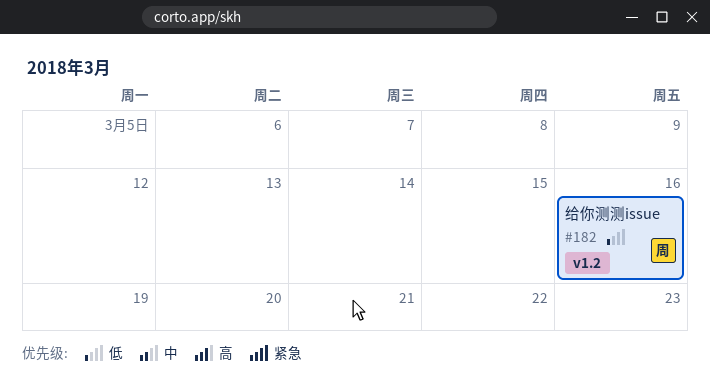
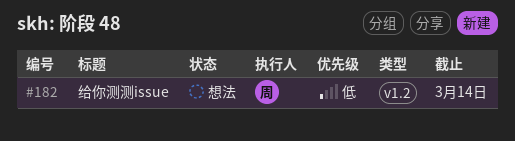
#182, due: Mar 16 -> Mar 14

